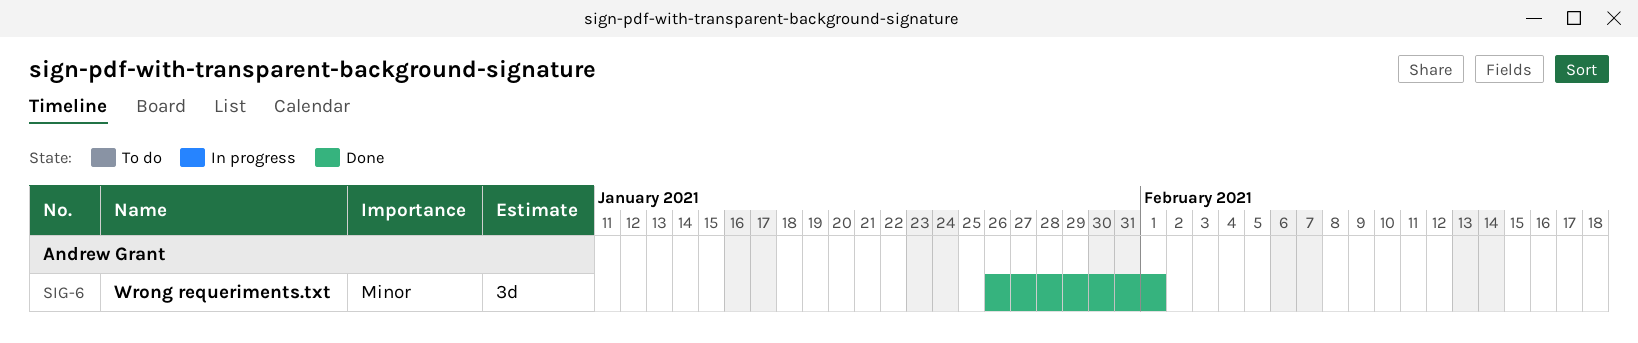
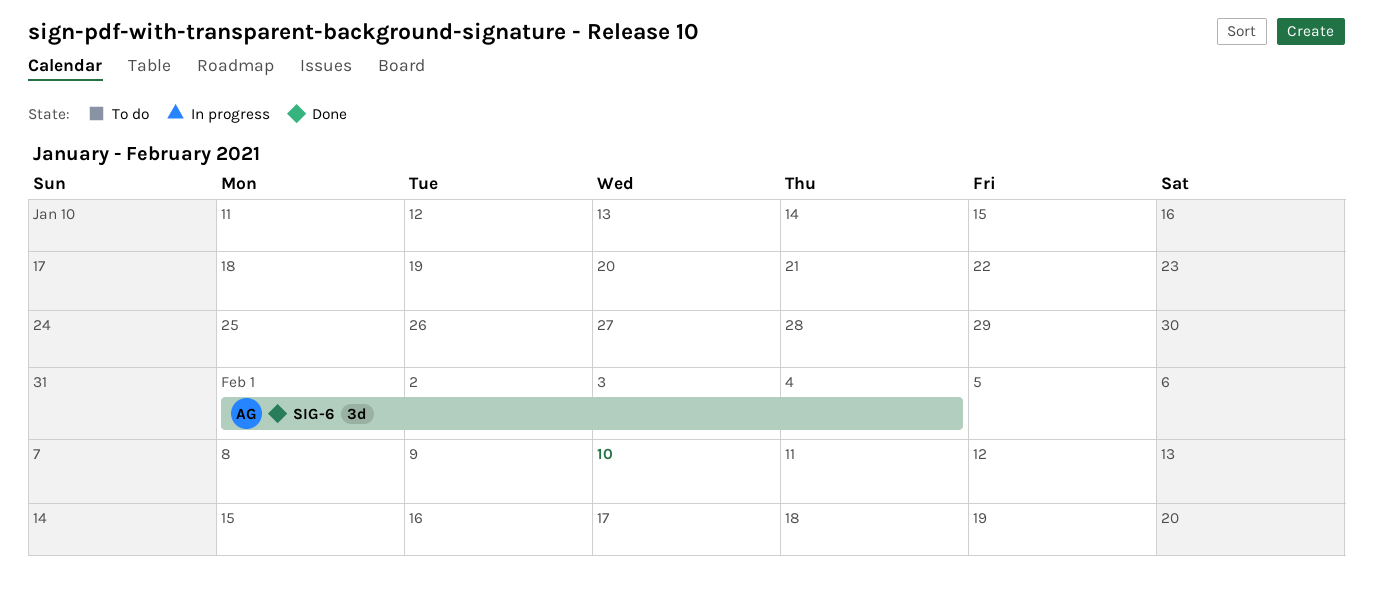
SIG-6, start: Jan 26 -> Feb 1
SIG-6, due: Feb 1 -> Feb 4

